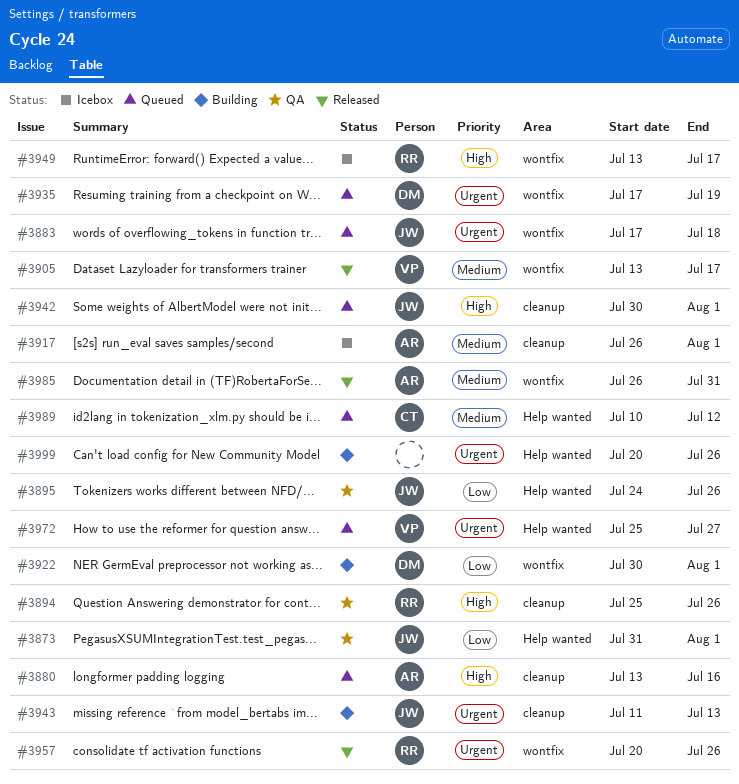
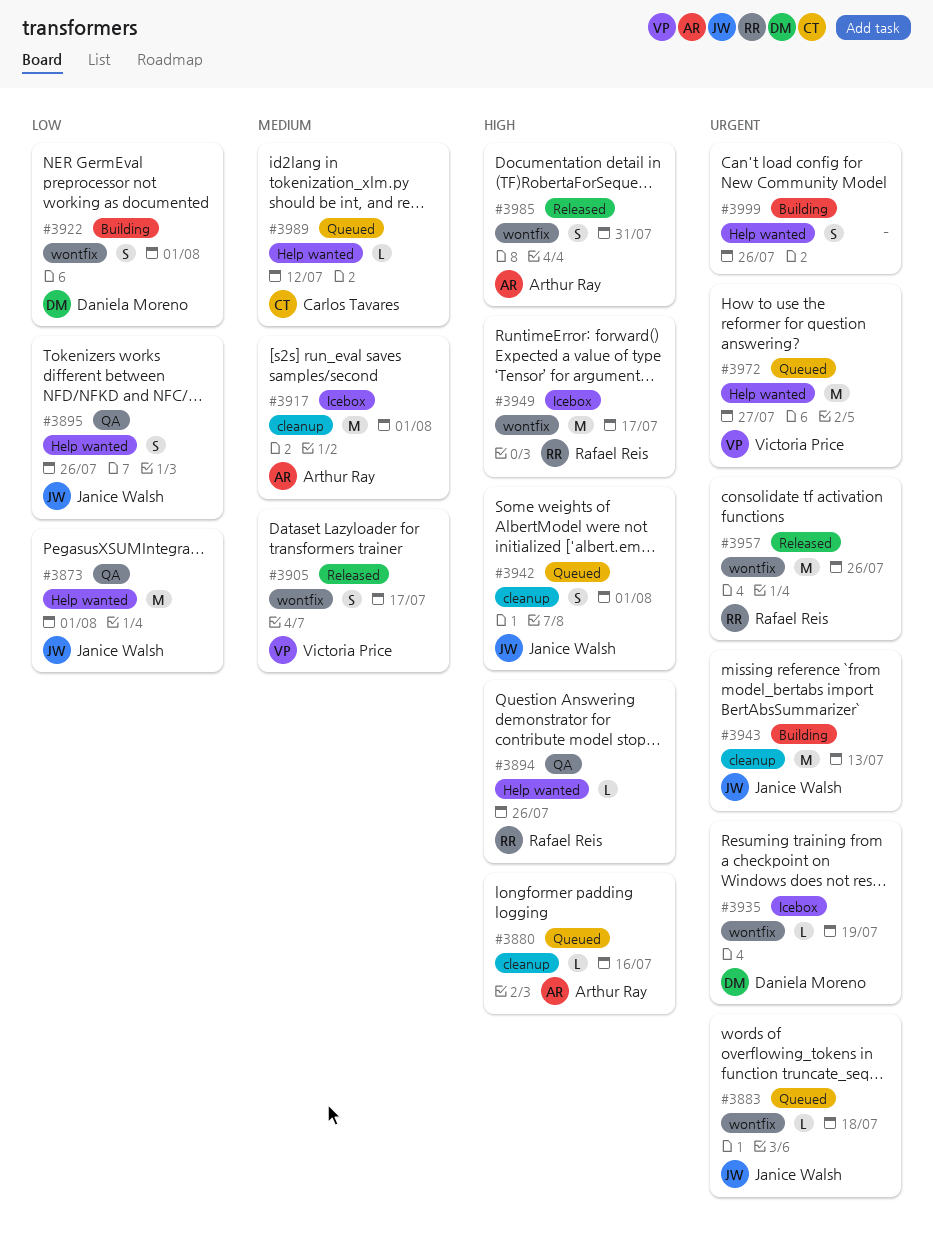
#3894, label: cleanup -> Help wanted
#3935, status: Queued -> Icebox
#3985, priority: Medium -> High

